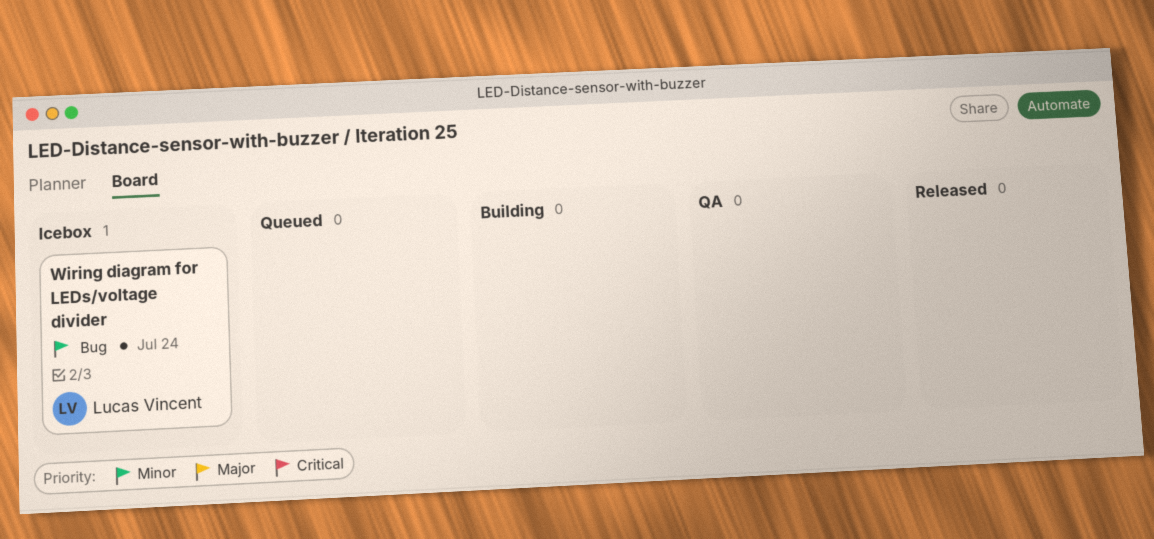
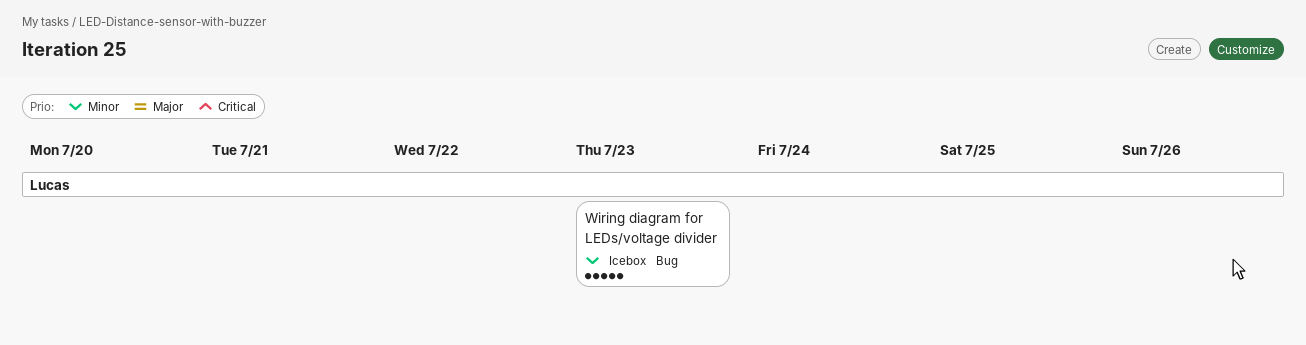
Wiring diagram for LEDs/voltage divider, estimate: 1 -> 5
Wiring diagram for LEDs/voltage divider, due: Jul 24 -> Jul 23

